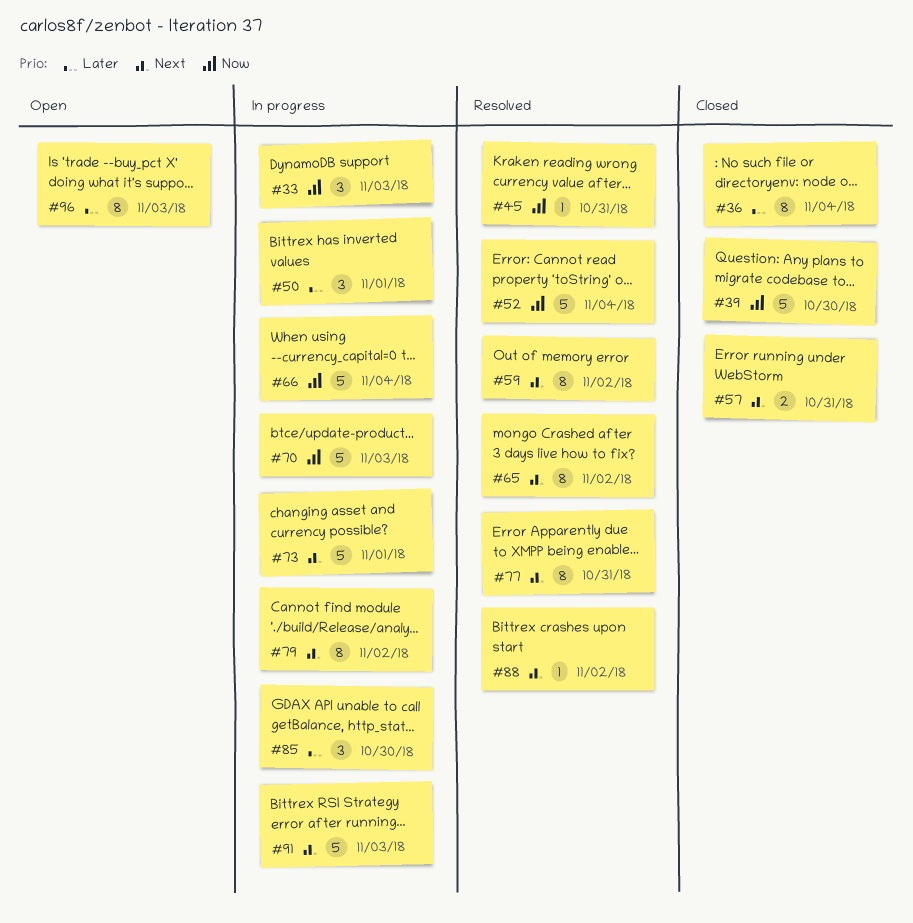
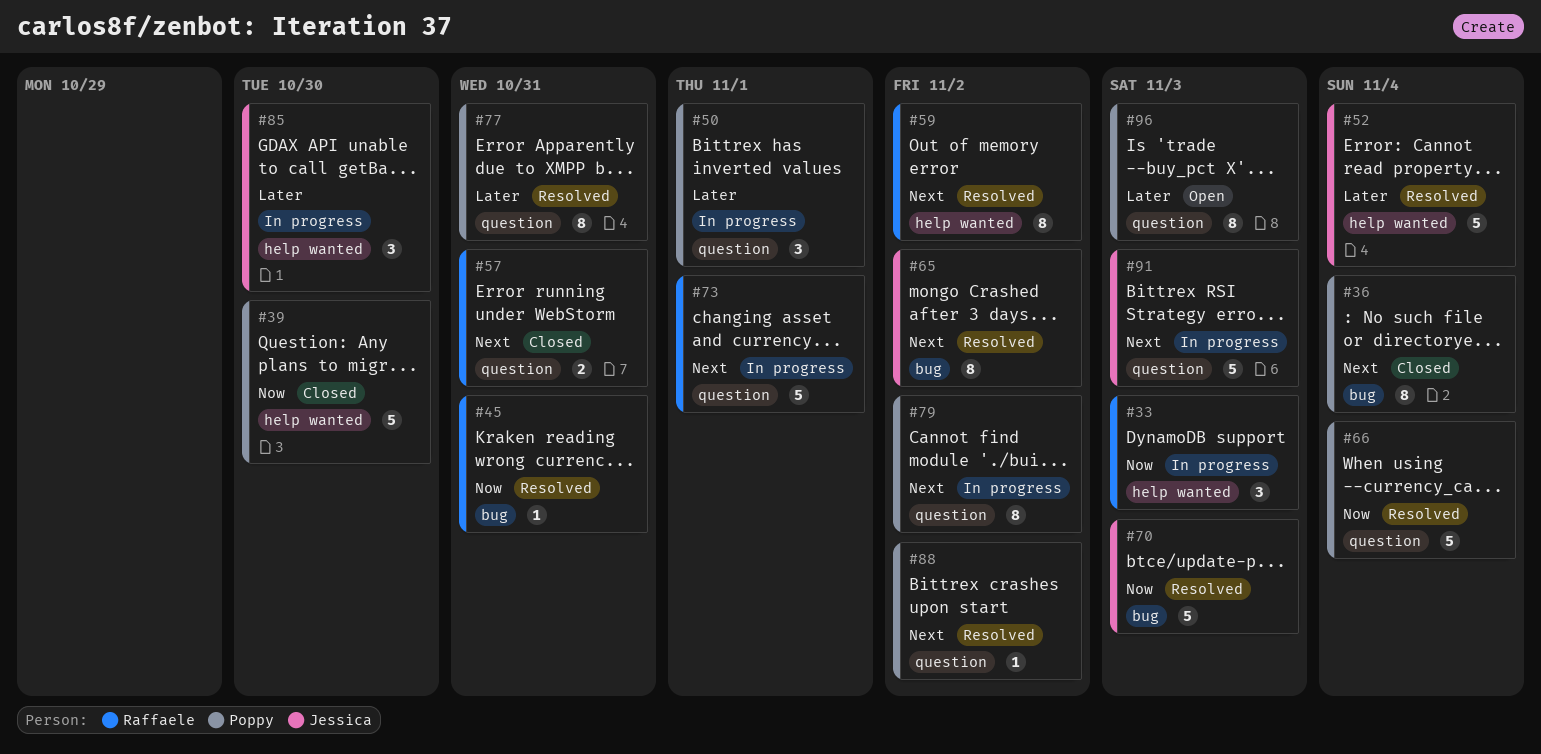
#36, priority: Later -> Next
#52, priority: Now -> Later
#66, status: In progress -> Resolved
#70, status: In progress -> Resolved
#77, priority: Next -> Later

